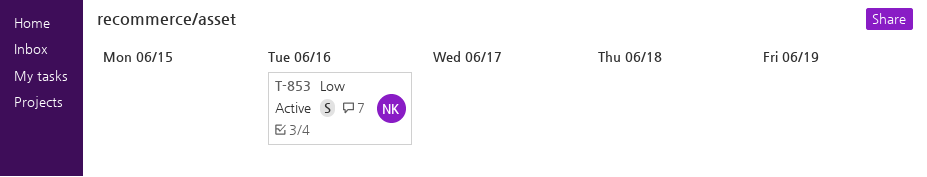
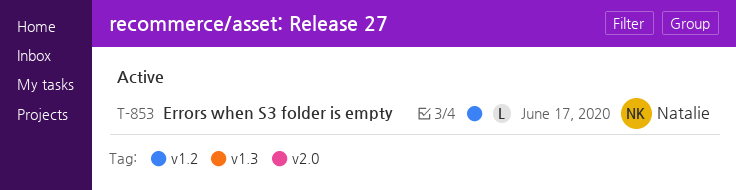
T-853, estimate: S -> L
T-853, due: Jun 16 -> Jun 17

